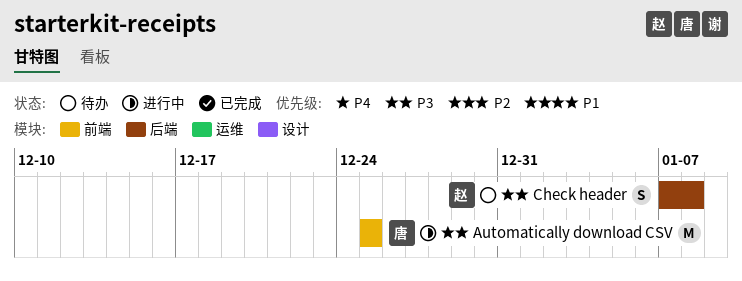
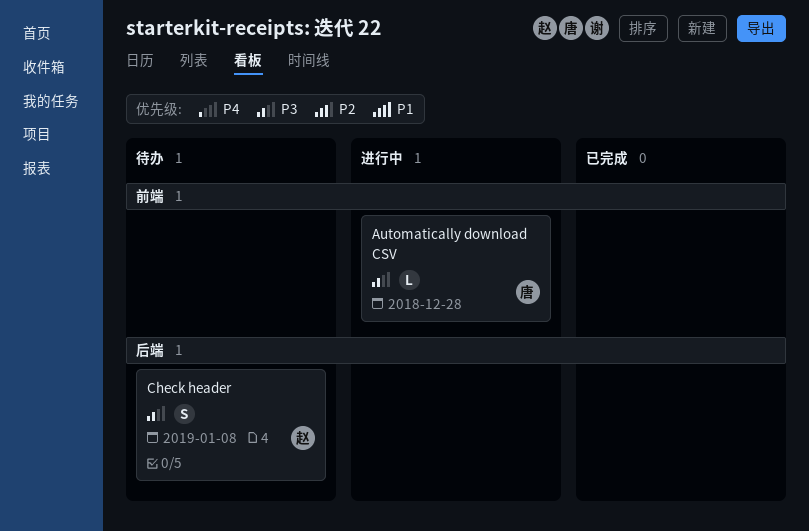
Automatically download CSV, estimate: M -> L
Automatically download CSV, due: Dec 25 -> Dec 28

